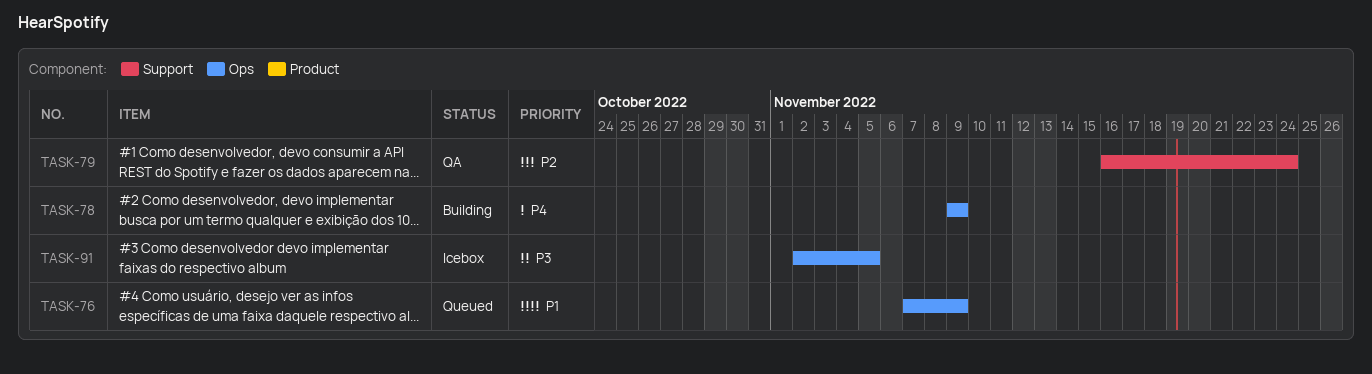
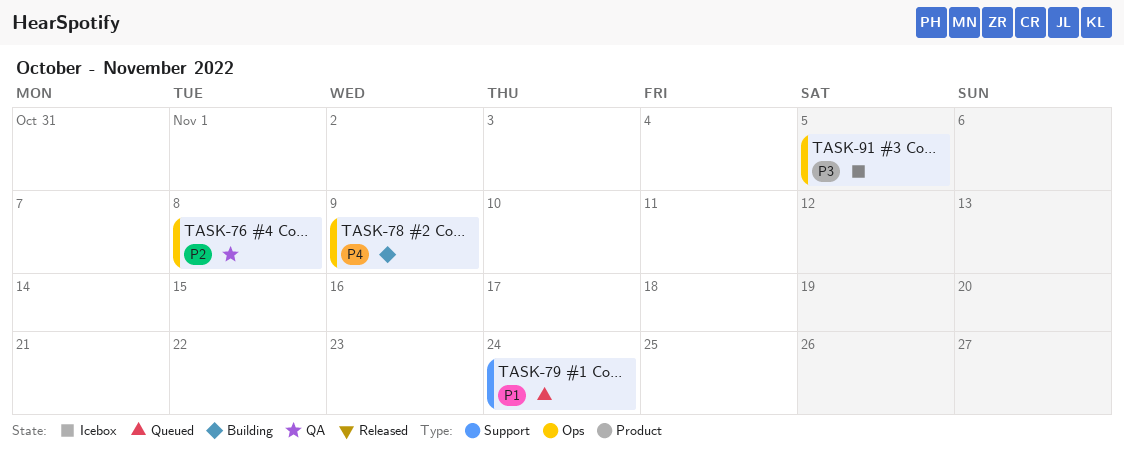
TASK-76, status: Queued -> QA
TASK-76, priority: P1 -> P2
TASK-76, due: Nov 9 -> Nov 8
TASK-79, status: QA -> Queued
TASK-79, priority: P2 -> P1

